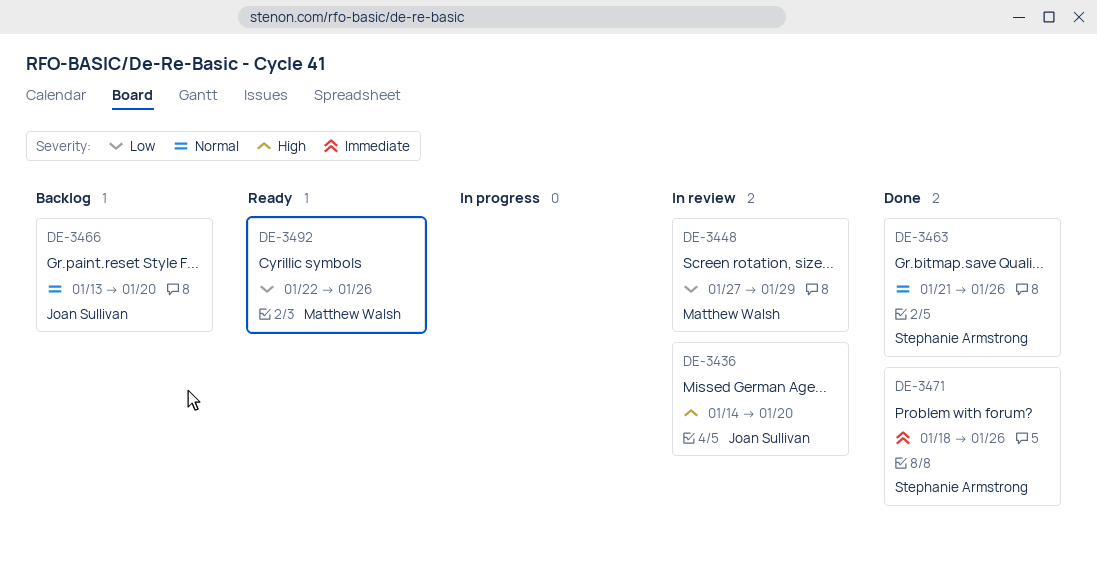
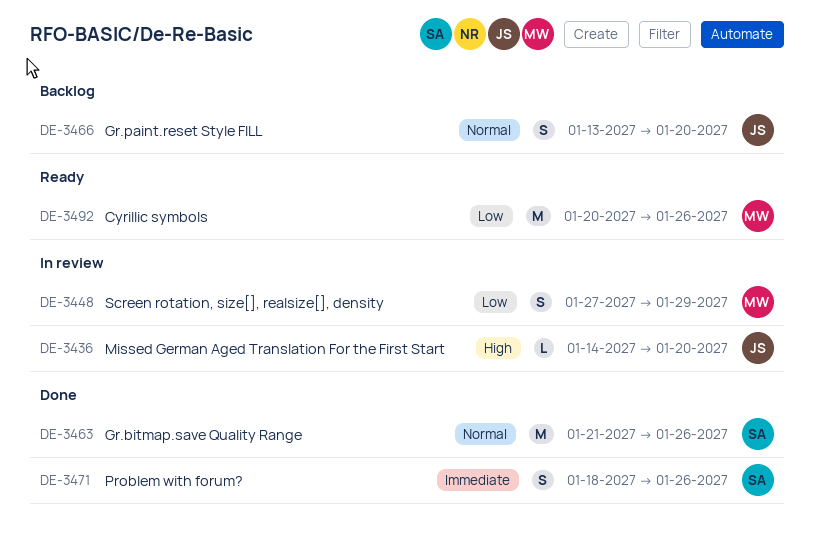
DE-3492, start: Jan 22 -> Jan 20

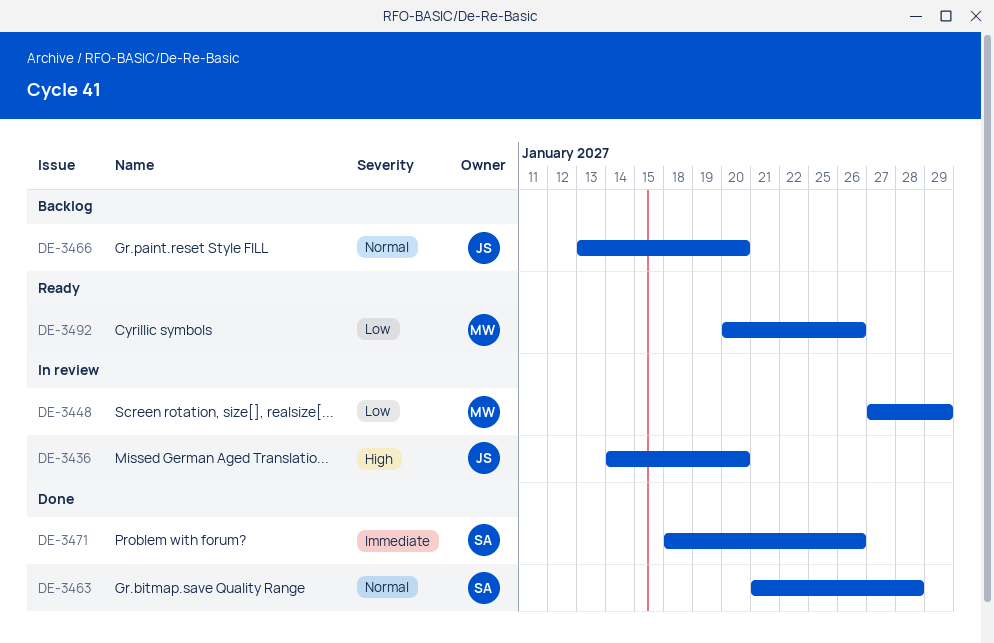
DE-3463, due: Jan 26 -> Jan 28

